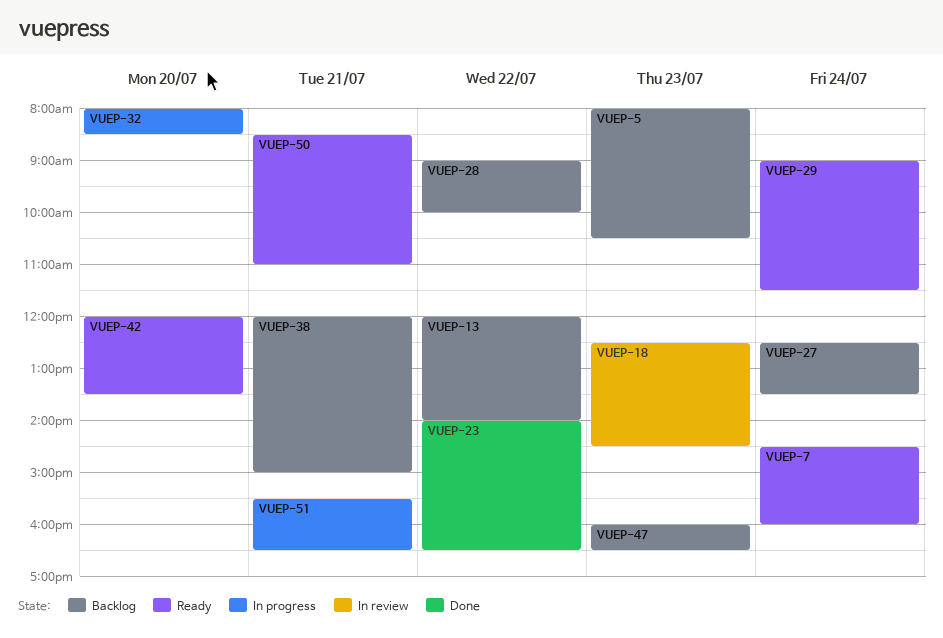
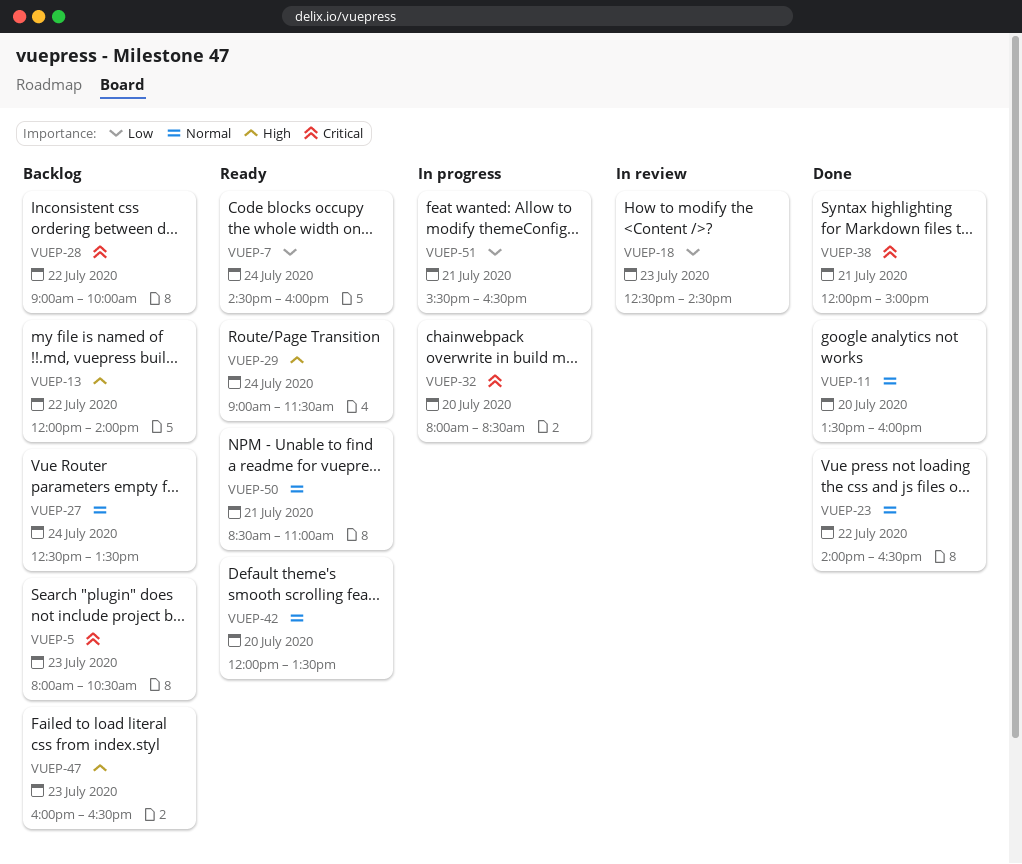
VUEP-11: none -> present
VUEP-38, status: Backlog -> Done

